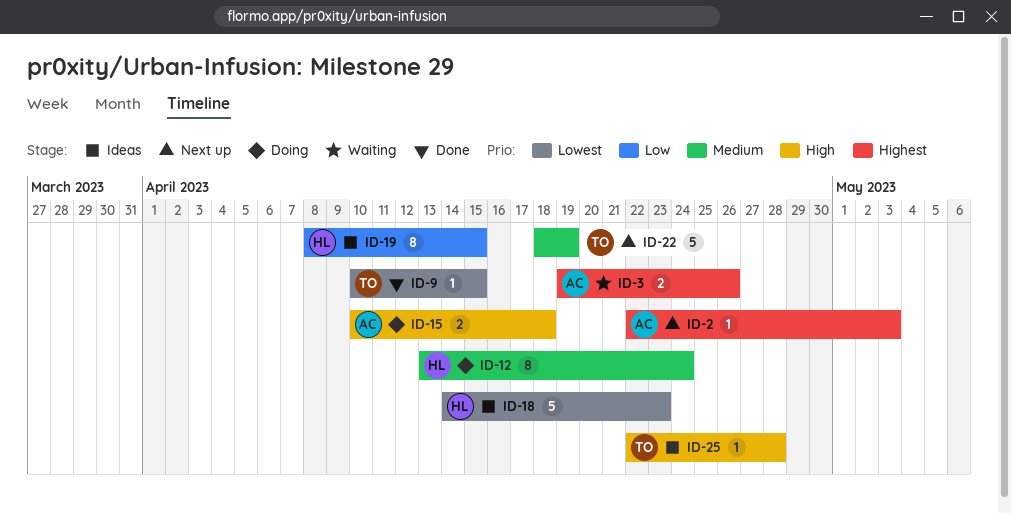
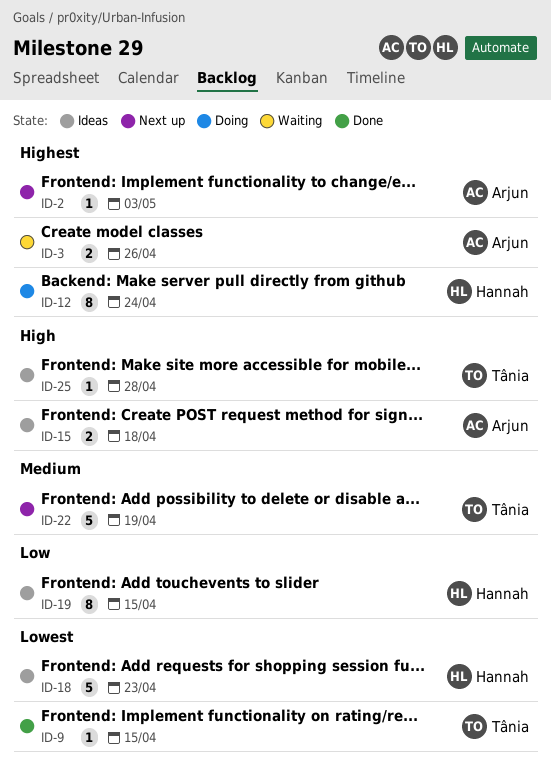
ID-12, priority: Medium -> Highest
ID-15, status: Doing -> Ideas

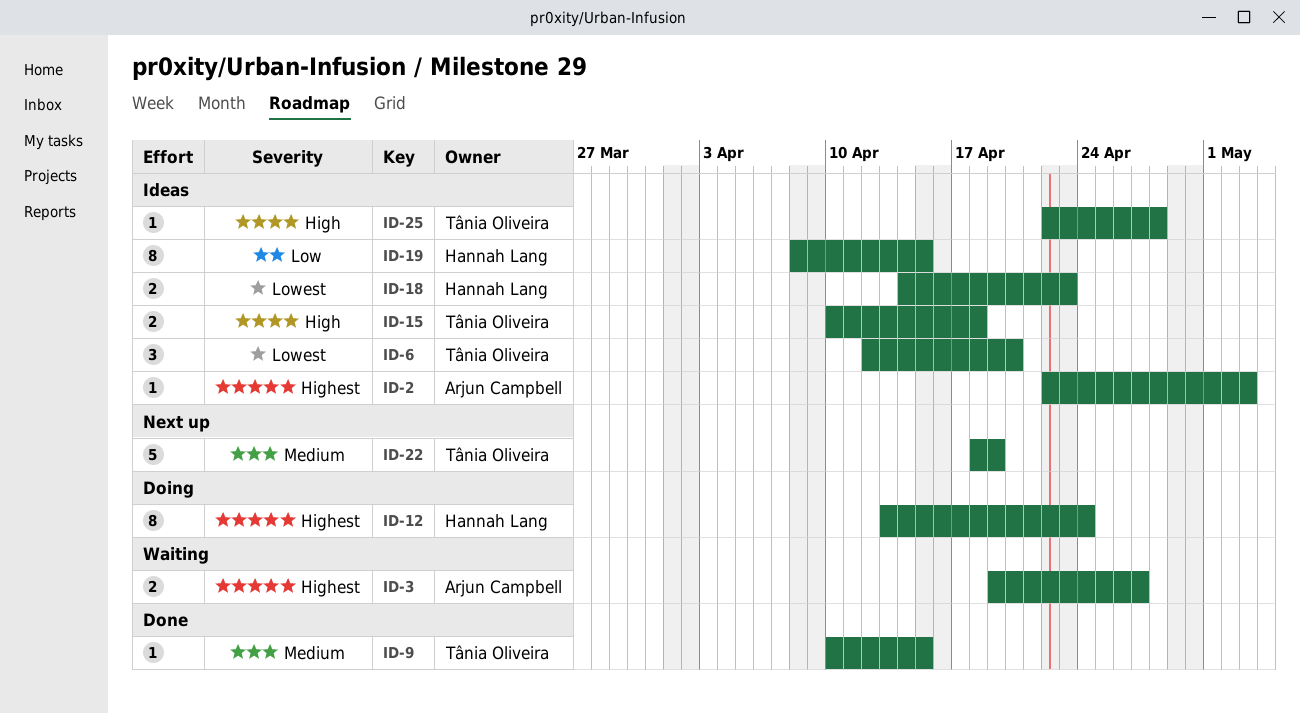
ID-2, status: Next up -> Ideas
ID-3, due: Apr 26 -> Apr 27
ID-6: none -> present
ID-9, priority: Lowest -> Medium
ID-15, owner: Arjun Campbell -> Tânia Oliveira
ID-18, estimate: 5 -> 2

